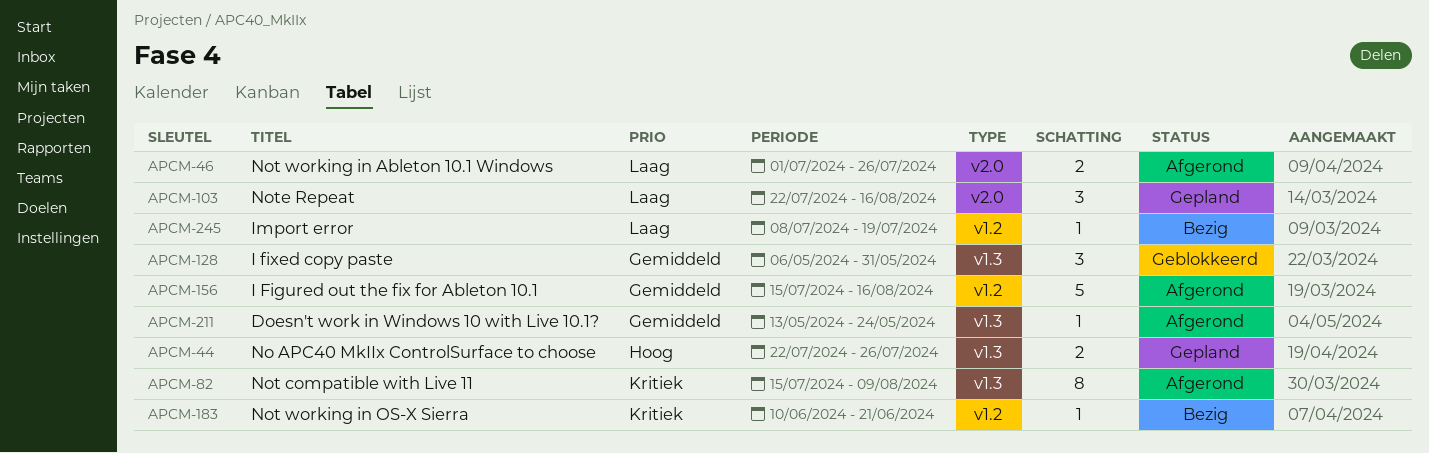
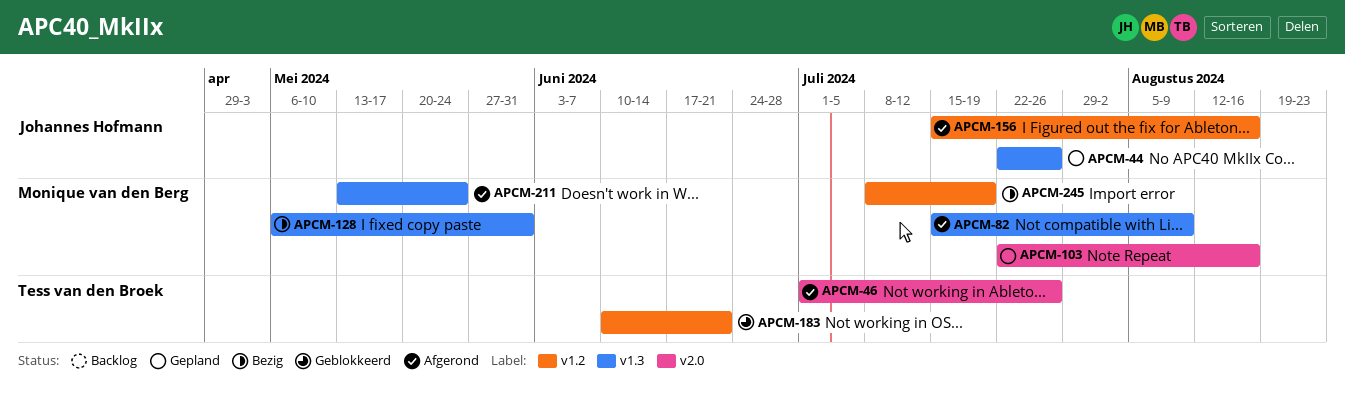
APCM-128, status: Geblokkeerd -> Bezig
APCM-183, status: Bezig -> Geblokkeerd

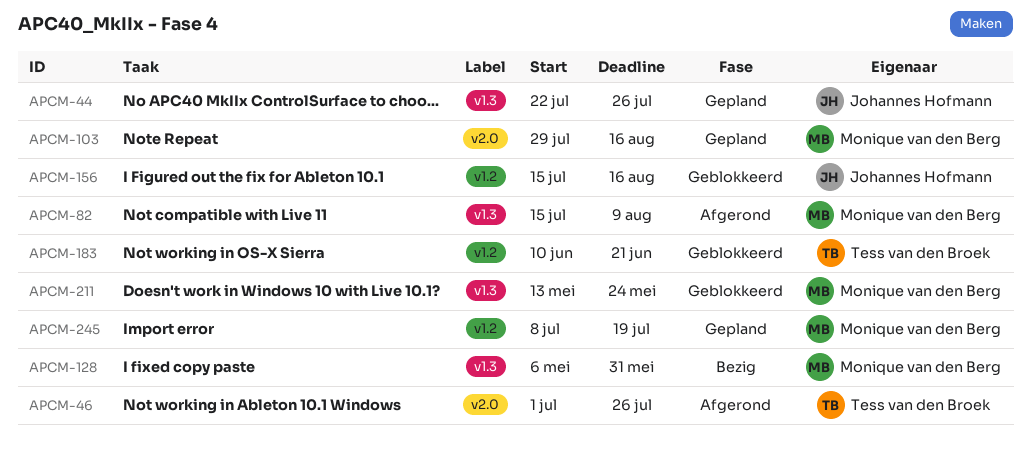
APCM-103, start: Jul 22 -> Jul 29
APCM-156, status: Afgerond -> Geblokkeerd
APCM-211, status: Afgerond -> Geblokkeerd
APCM-245, status: Bezig -> Gepland

